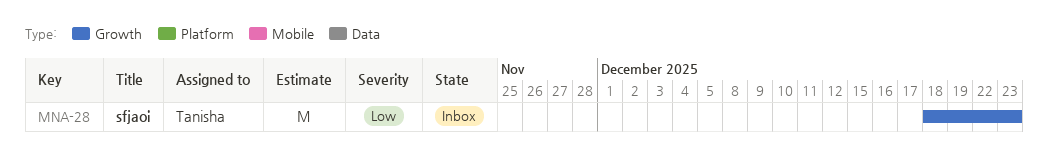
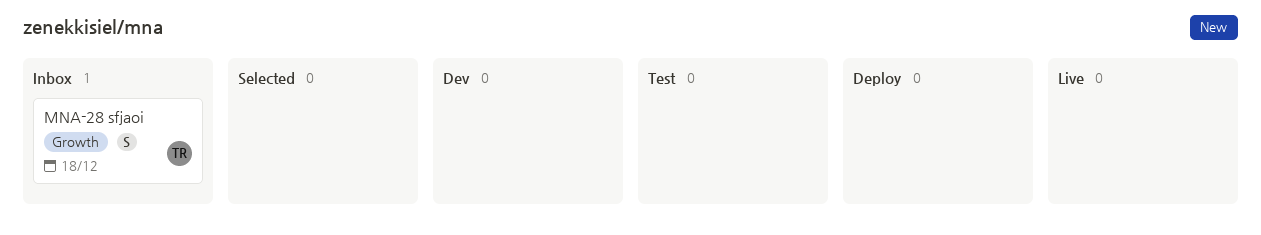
MNA-28, estimate: M -> S
MNA-28, due: Dec 23 -> Dec 18

